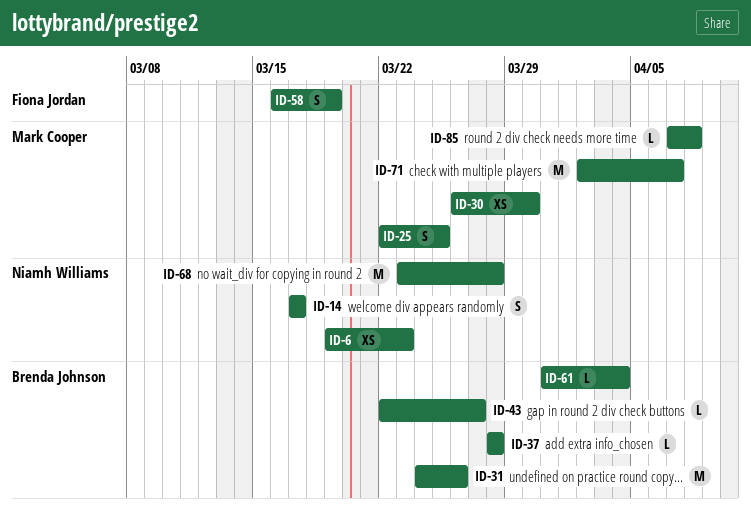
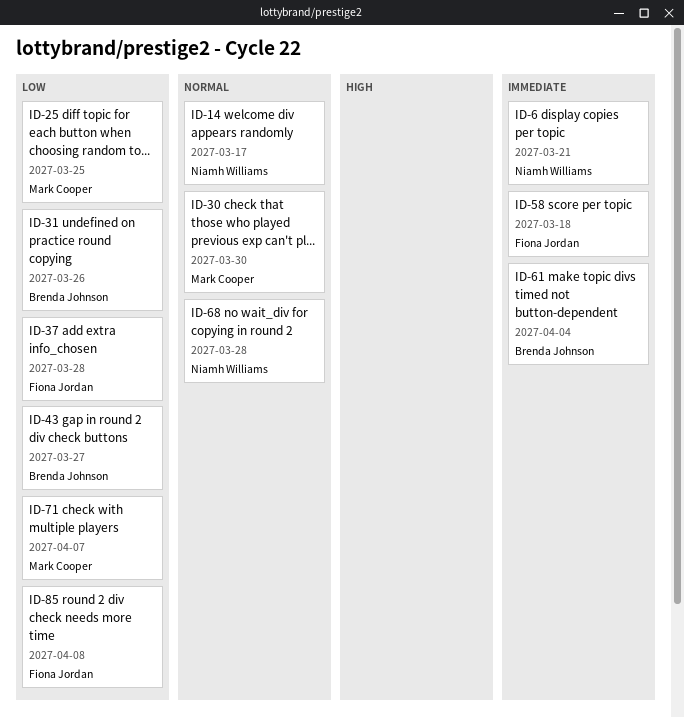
ID-6, due: Mar 23 -> Mar 21
ID-37, owner: Brenda Johnson -> Fiona Jordan
ID-58, due: Mar 19 -> Mar 18
ID-85, owner: Mark Cooper -> Fiona Jordan

